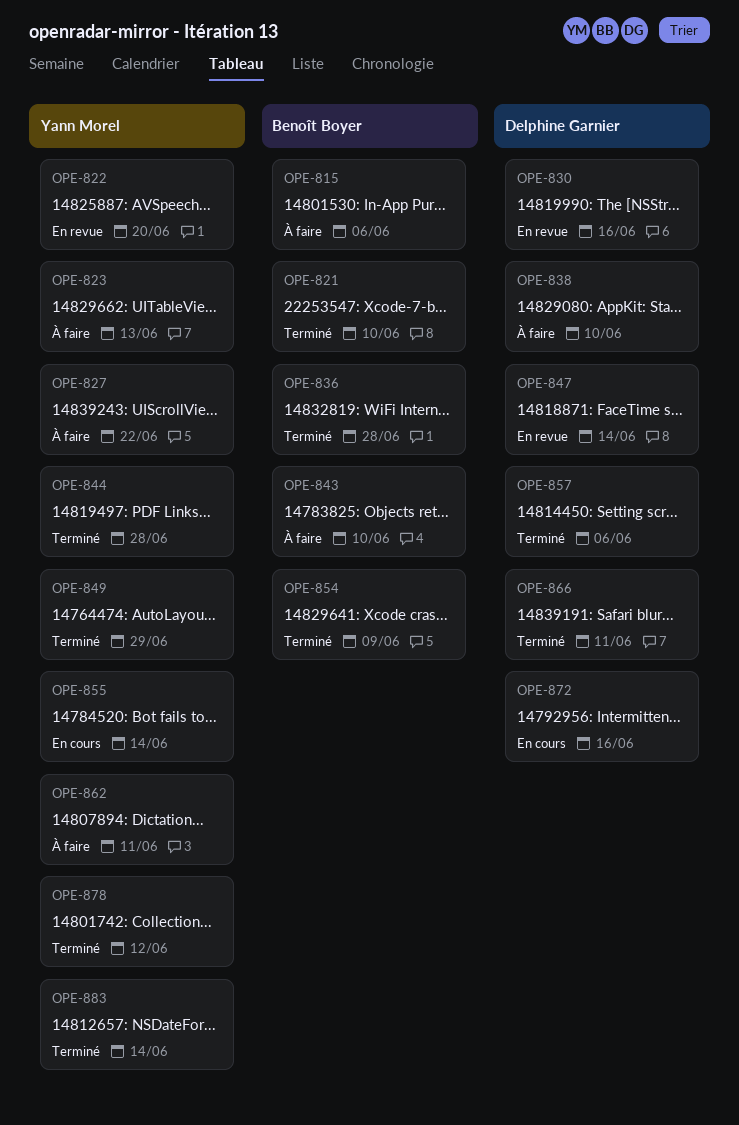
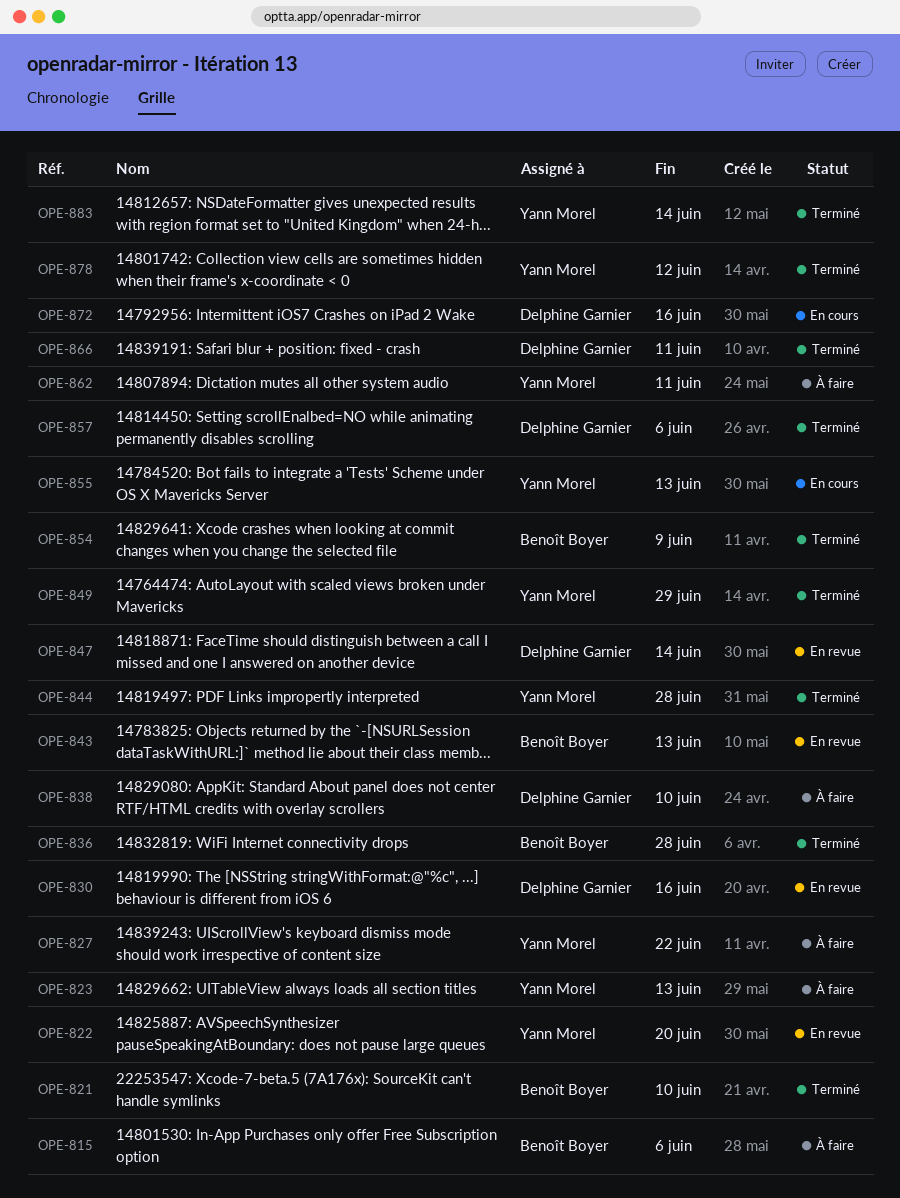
OPE-843, status: À faire -> En revue
OPE-843, due: Jun 10 -> Jun 13
OPE-855, due: Jun 14 -> Jun 13

